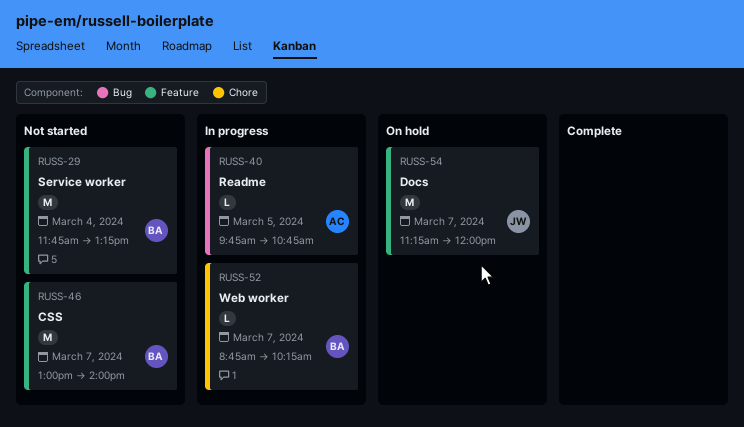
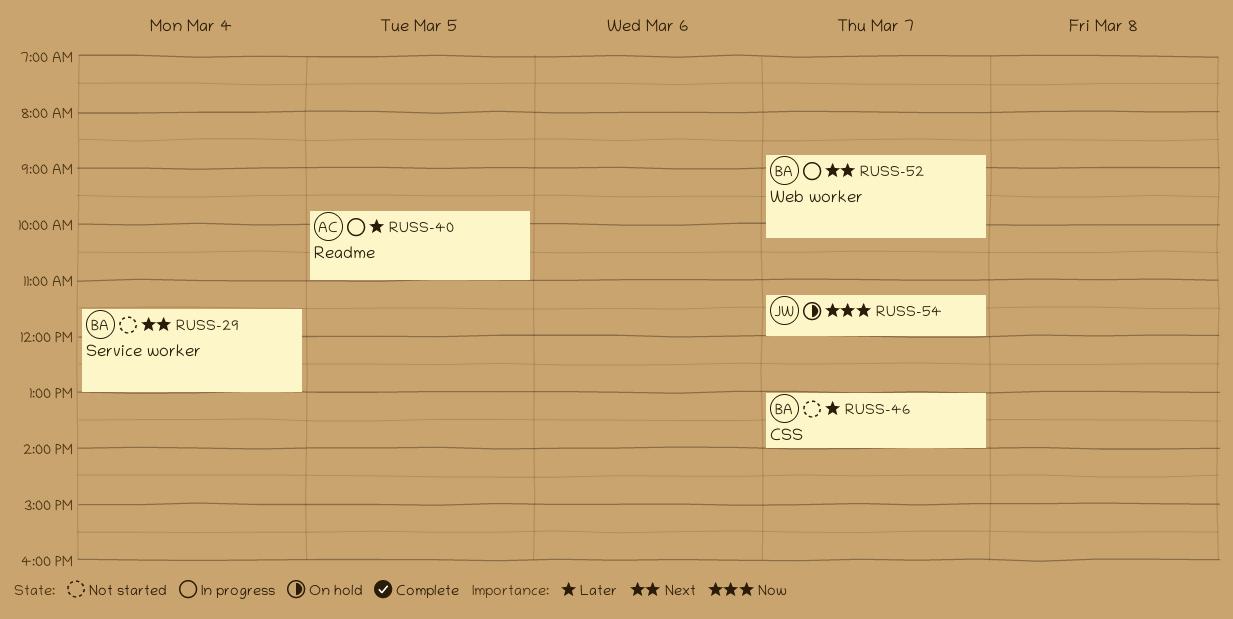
RUSS-29, begins: 11:45 -> 11:30
RUSS-29, ends: 13:15 -> 13:00
RUSS-40, ends: 10:45 -> 11:00

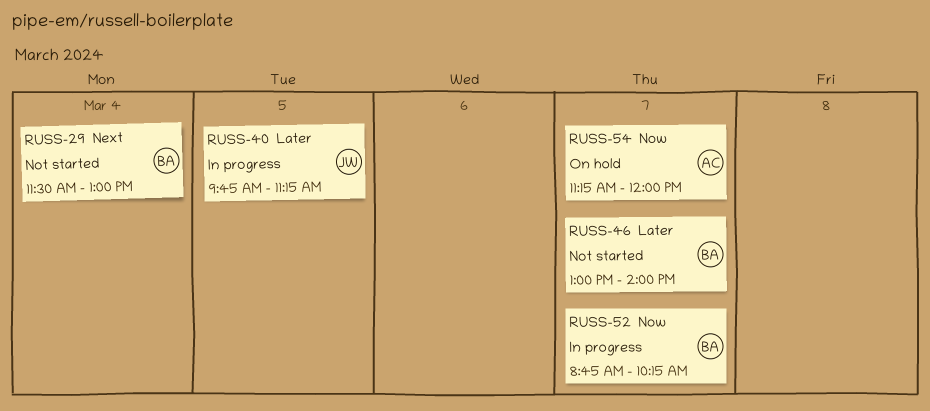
RUSS-40, owner: AC -> JW
RUSS-40, ends: 11:00 -> 11:15
RUSS-52, priority: Next -> Now
RUSS-54, owner: JW -> AC

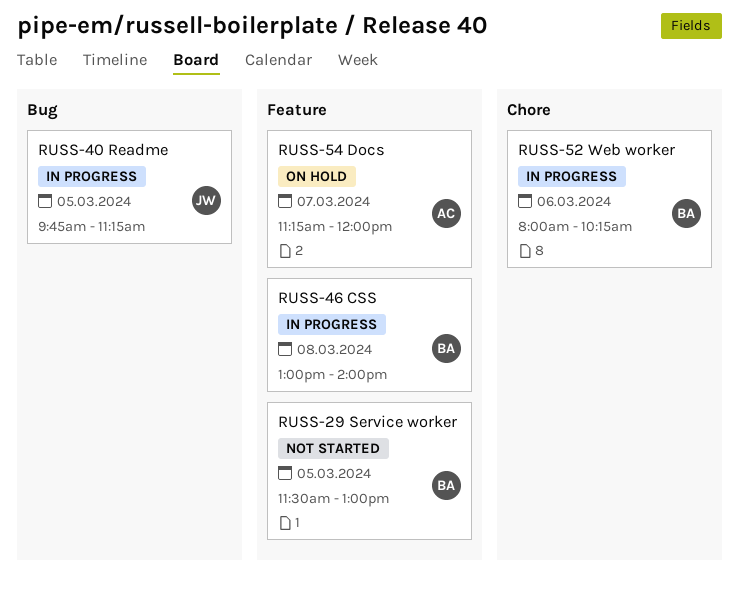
RUSS-29, day: Mar 4 -> Mar 5
RUSS-46, status: Not started -> In progress
RUSS-46, day: Mar 7 -> Mar 8
RUSS-52, day: Mar 7 -> Mar 6
RUSS-52, begins: 08:45 -> 08:00

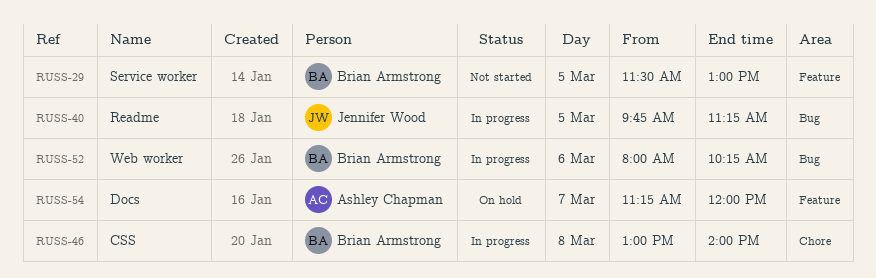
RUSS-46, label: Feature -> Chore
RUSS-52, label: Chore -> Bug

